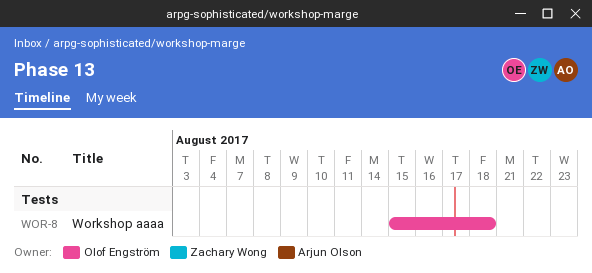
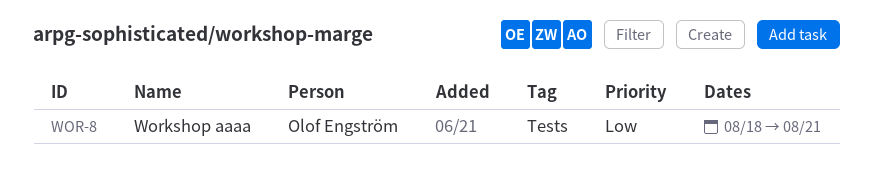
WOR-8, start: Aug 15 -> Aug 18
WOR-8, due: Aug 18 -> Aug 21

